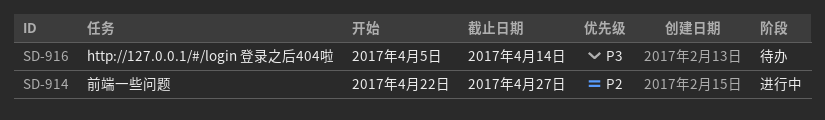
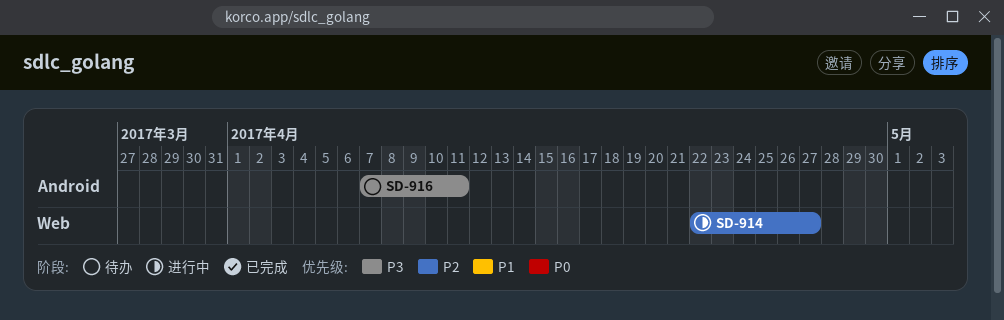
SD-916, start: Apr 5 -> Apr 7
SD-916, due: Apr 14 -> Apr 11

